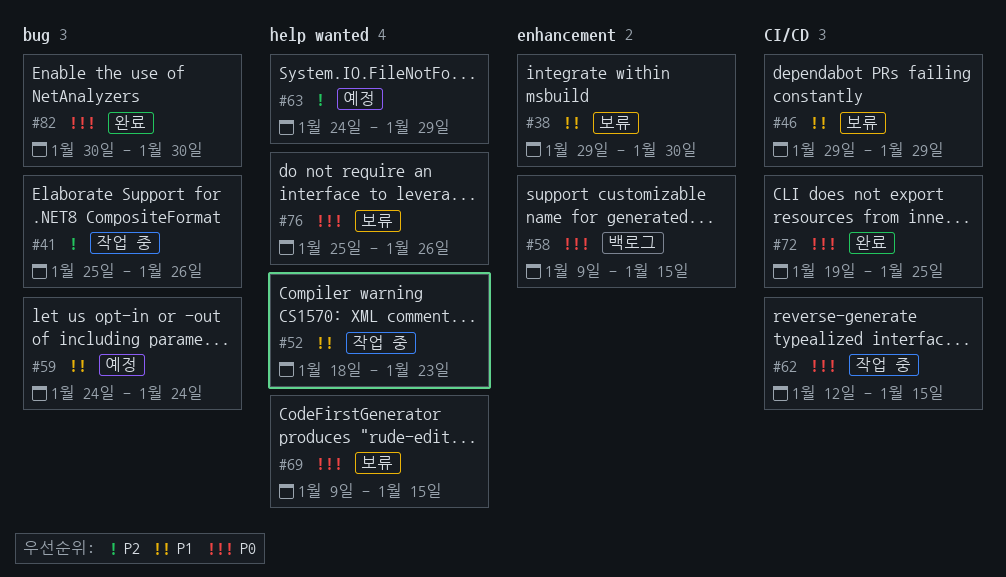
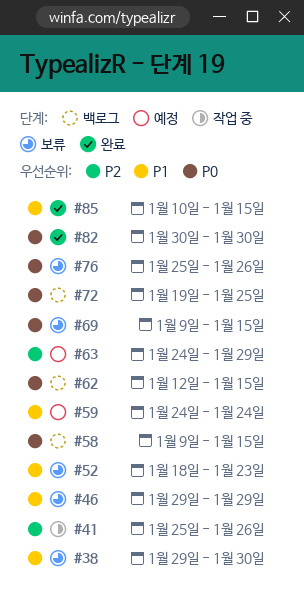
#52, status: 작업 중 -> 보류
#62, status: 작업 중 -> 백로그
#72, status: 완료 -> 백로그
#85: none -> present

